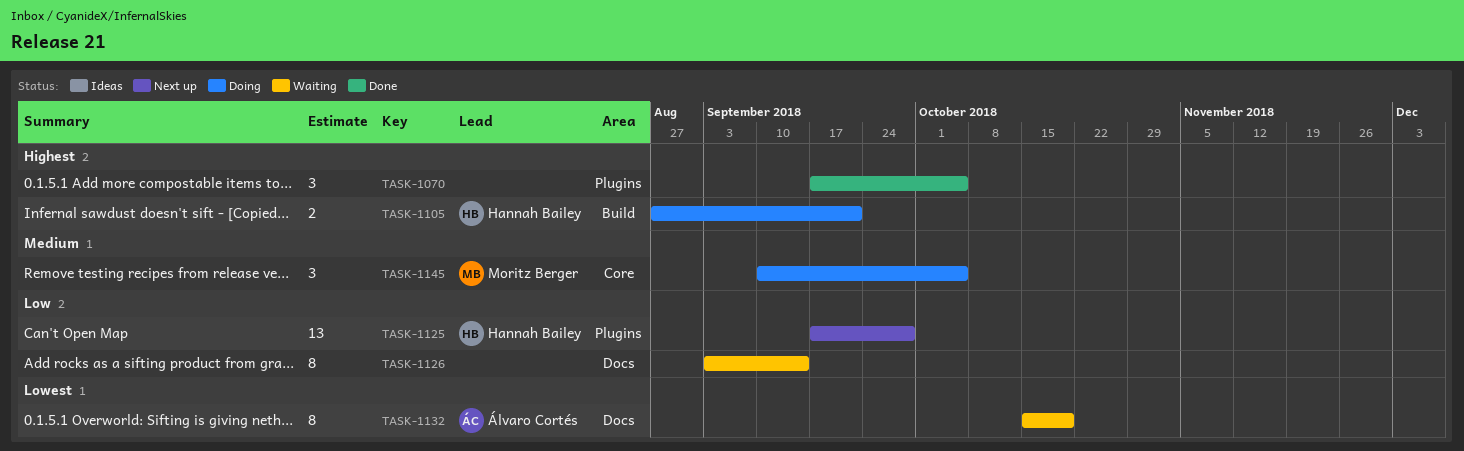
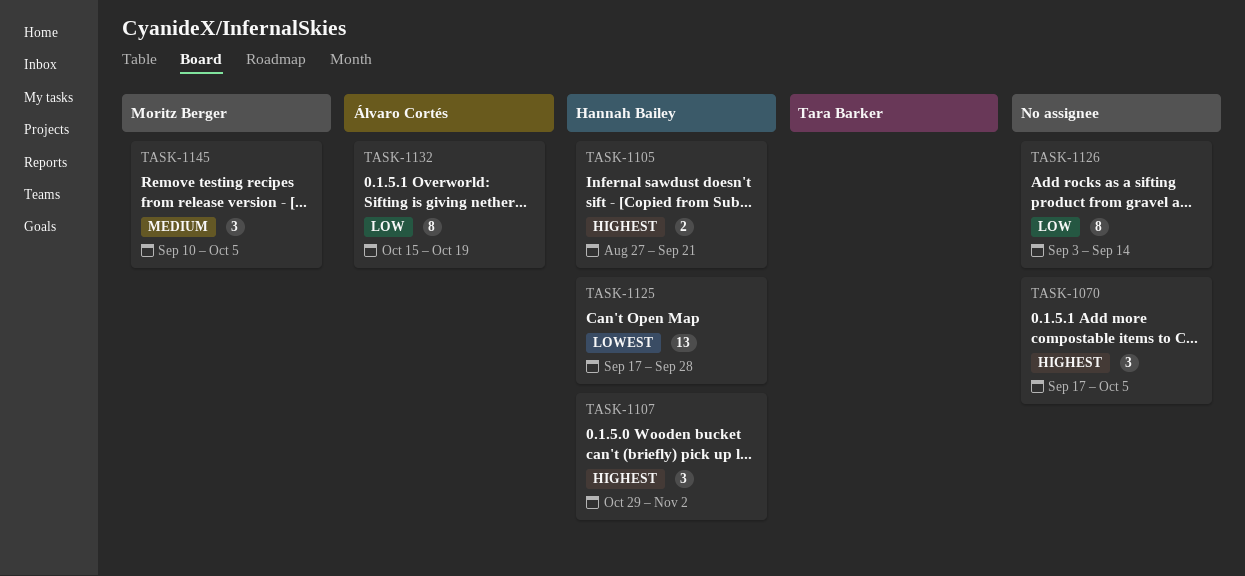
TASK-1107: none -> present
TASK-1125, priority: Low -> Lowest
TASK-1132, priority: Lowest -> Low

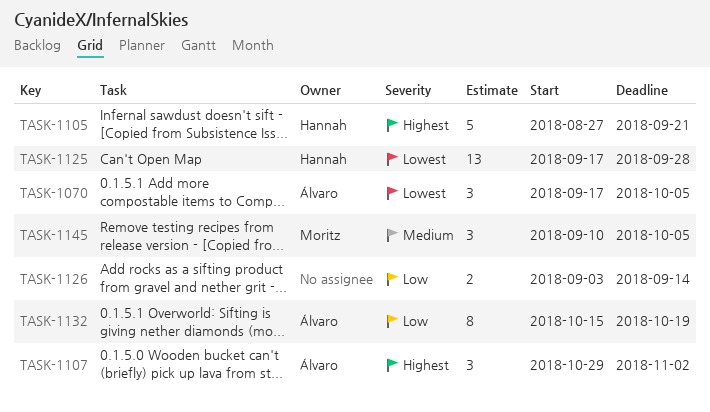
TASK-1070, owner: none -> Álvaro Cortés
TASK-1070, priority: Highest -> Lowest
TASK-1105, estimate: 2 -> 5
TASK-1107, owner: Hannah Bailey -> Álvaro Cortés
TASK-1126, estimate: 8 -> 2

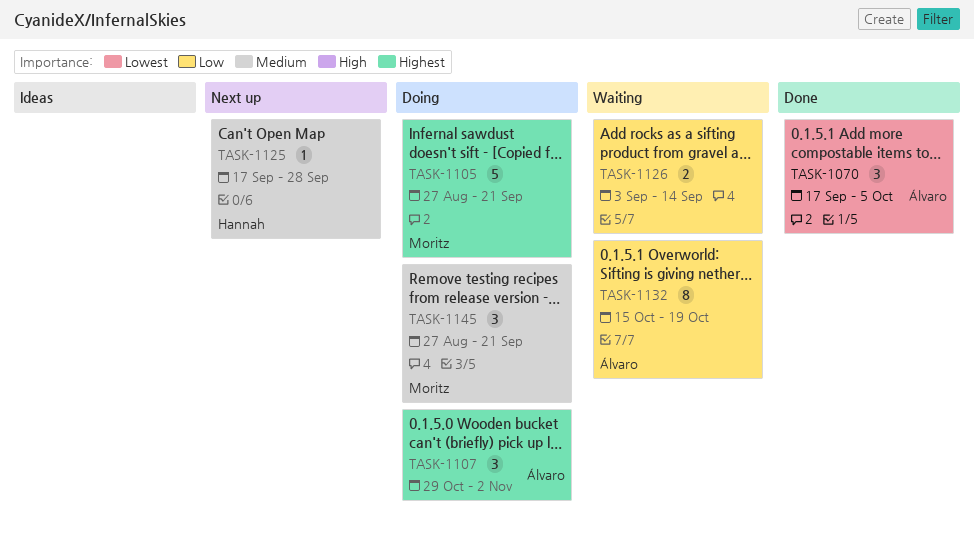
TASK-1105, owner: Hannah -> Moritz
TASK-1125, priority: Lowest -> Medium
TASK-1125, estimate: 13 -> 1
TASK-1145, start: Sep 10 -> Aug 27
TASK-1145, due: Oct 5 -> Sep 21

